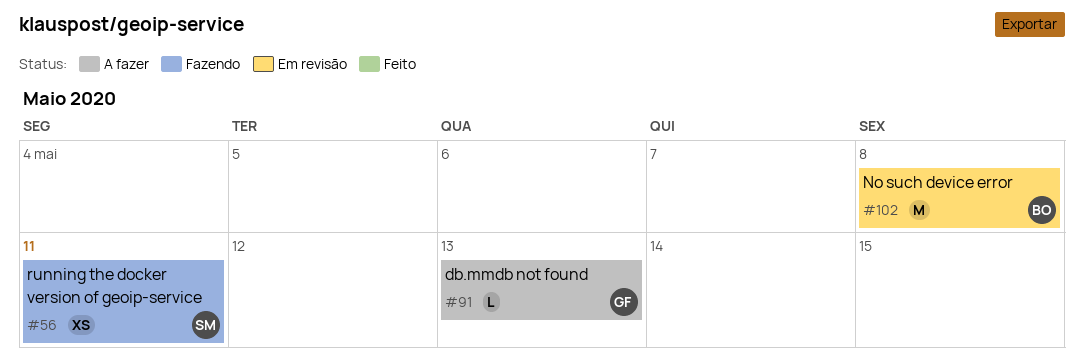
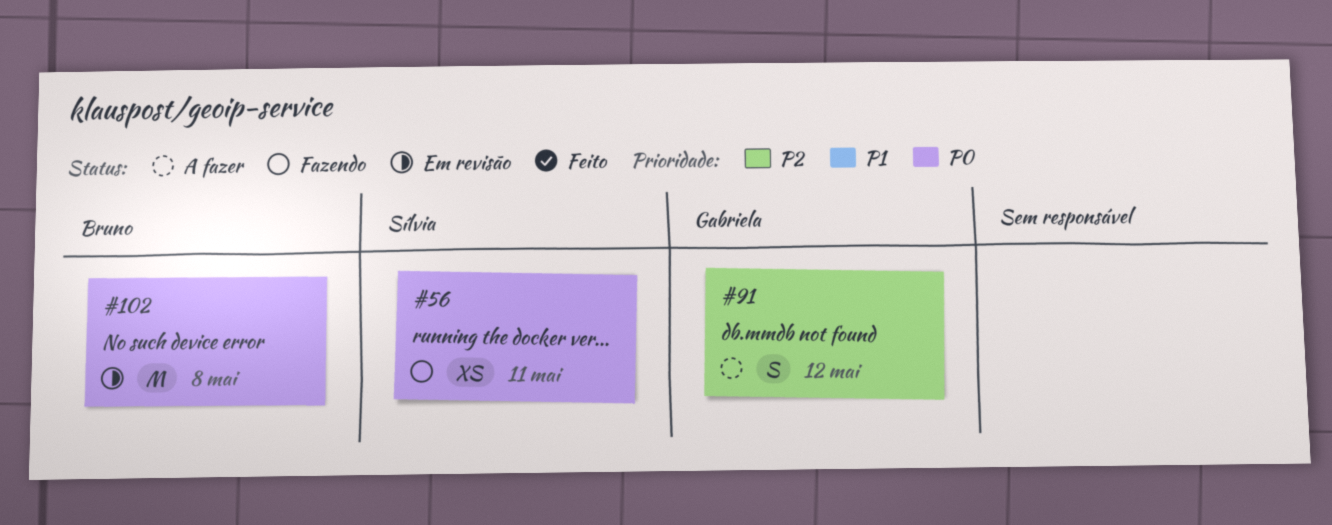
#91, estimate: L -> S
#91, due: May 13 -> May 12

